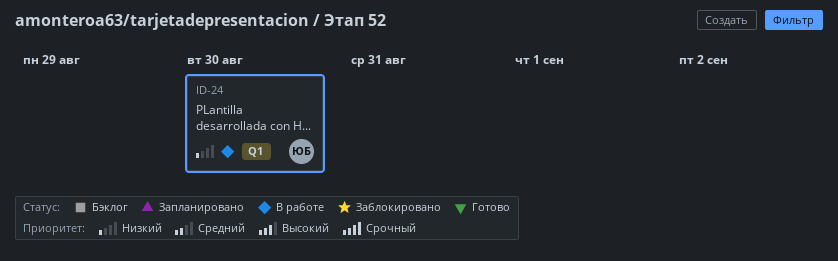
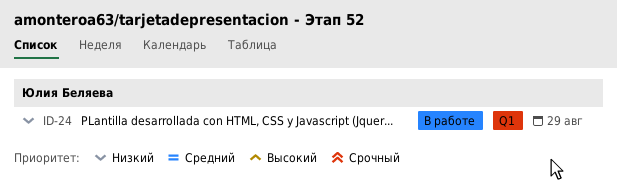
ID-24, due: Aug 30 -> Aug 29

